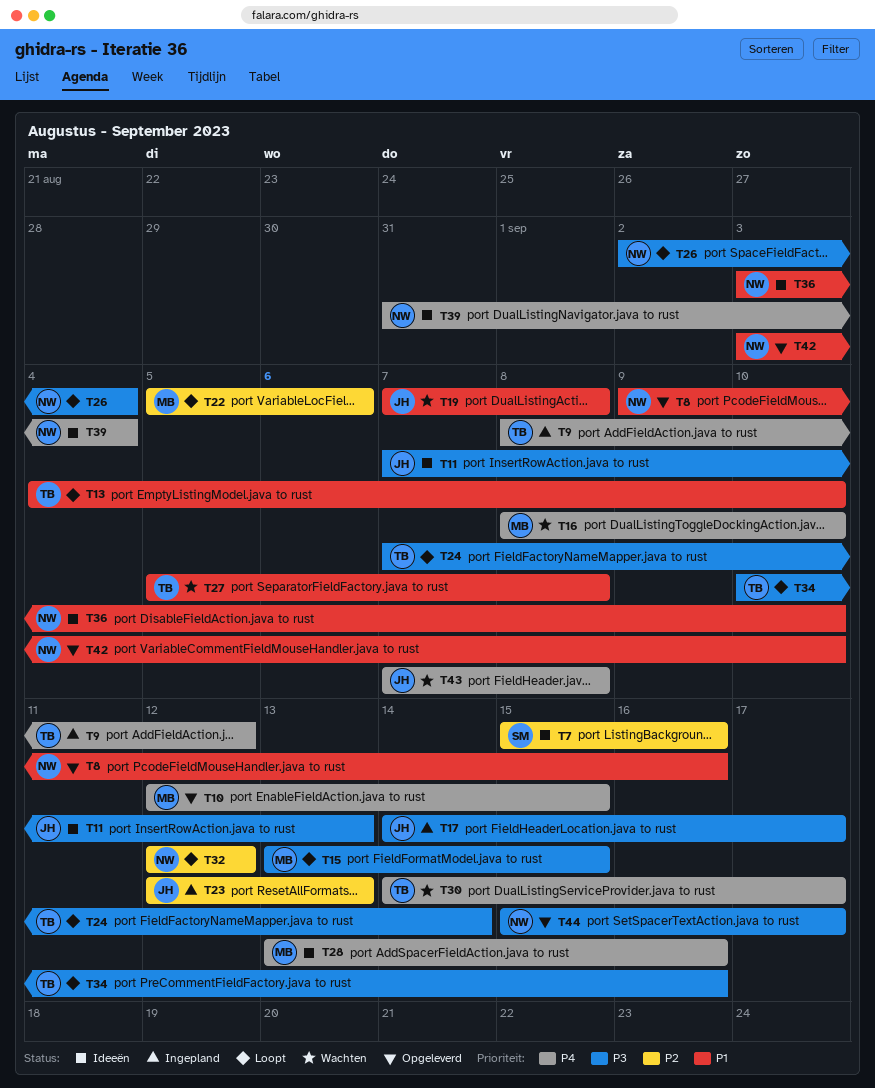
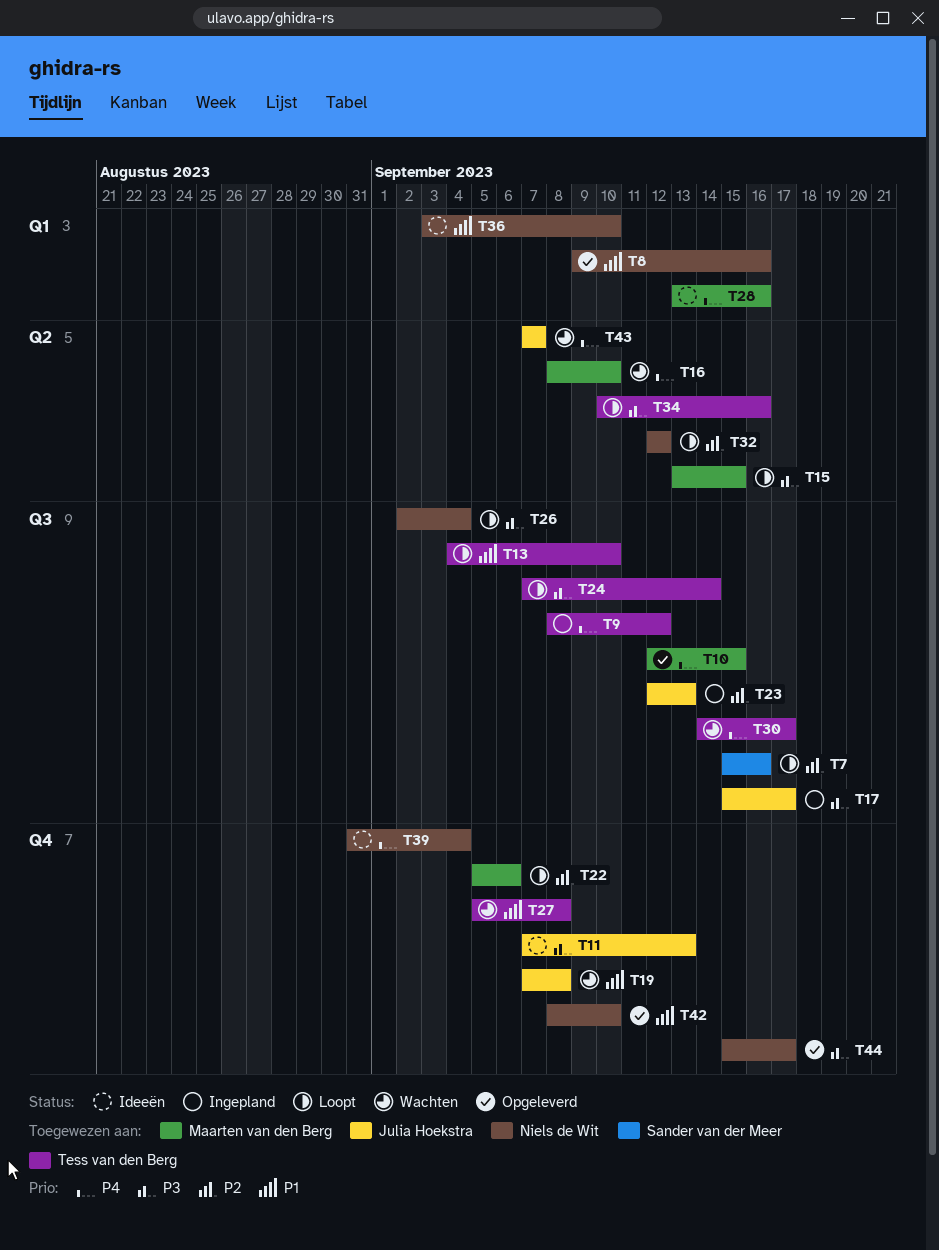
T7, status: Ideeën -> Loopt
T17, start: Sep 14 -> Sep 15
T42, start: Sep 3 -> Sep 8
T43, due: Sep 8 -> Sep 7

